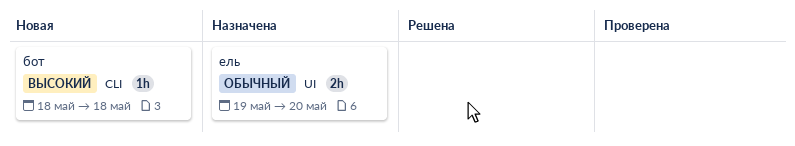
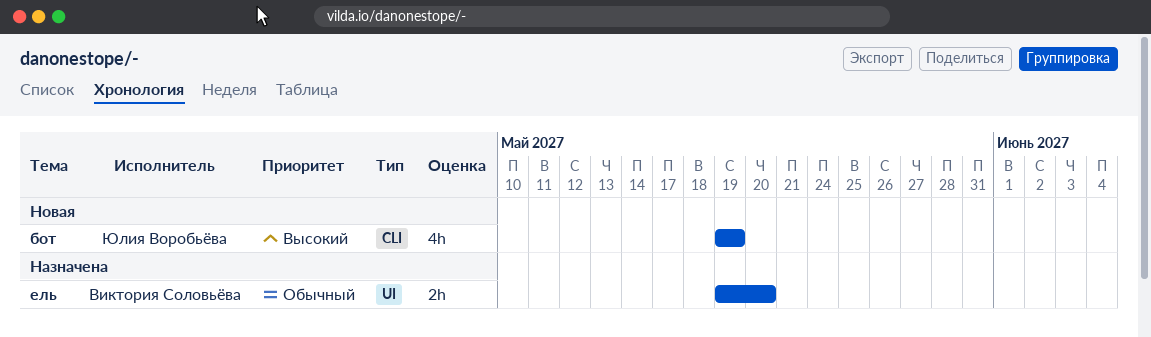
бот, estimate: 1h -> 4h
бот, start: May 18 -> May 19
бот, due: May 18 -> May 19

